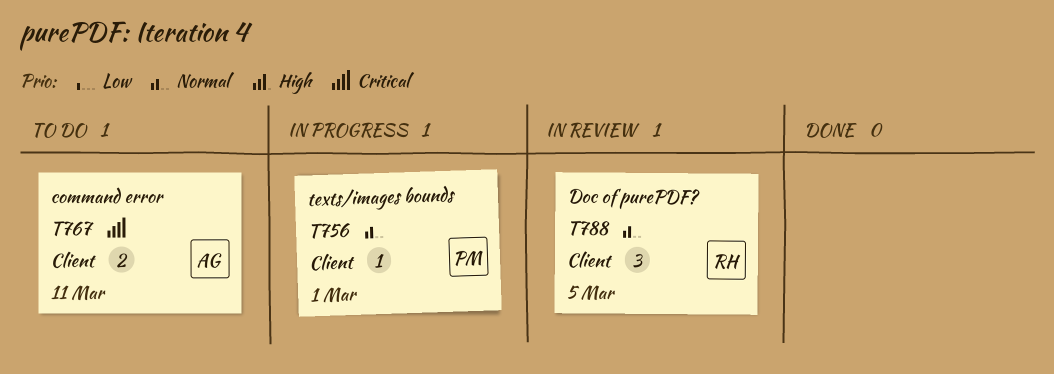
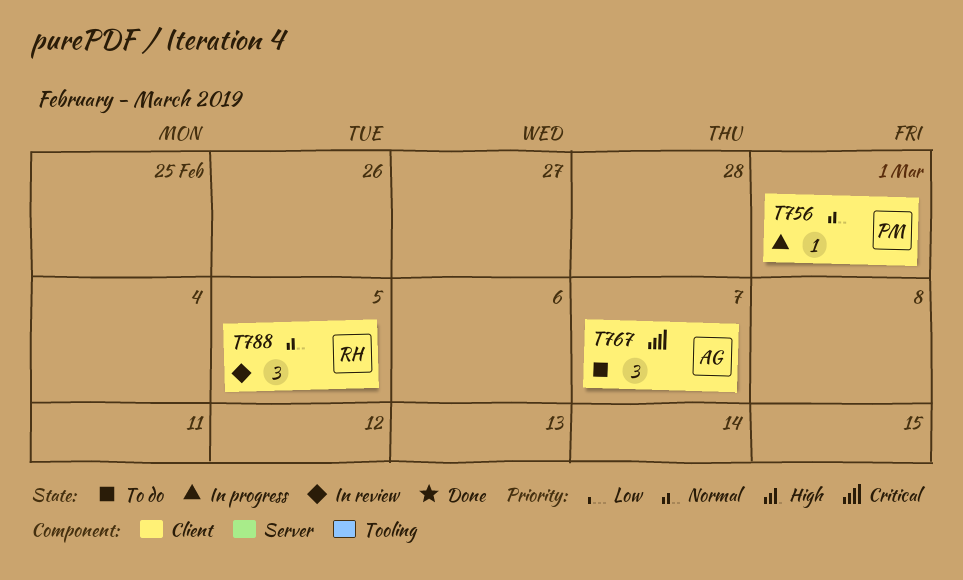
T767, estimate: 2 -> 3
T767, due: Mar 11 -> Mar 7

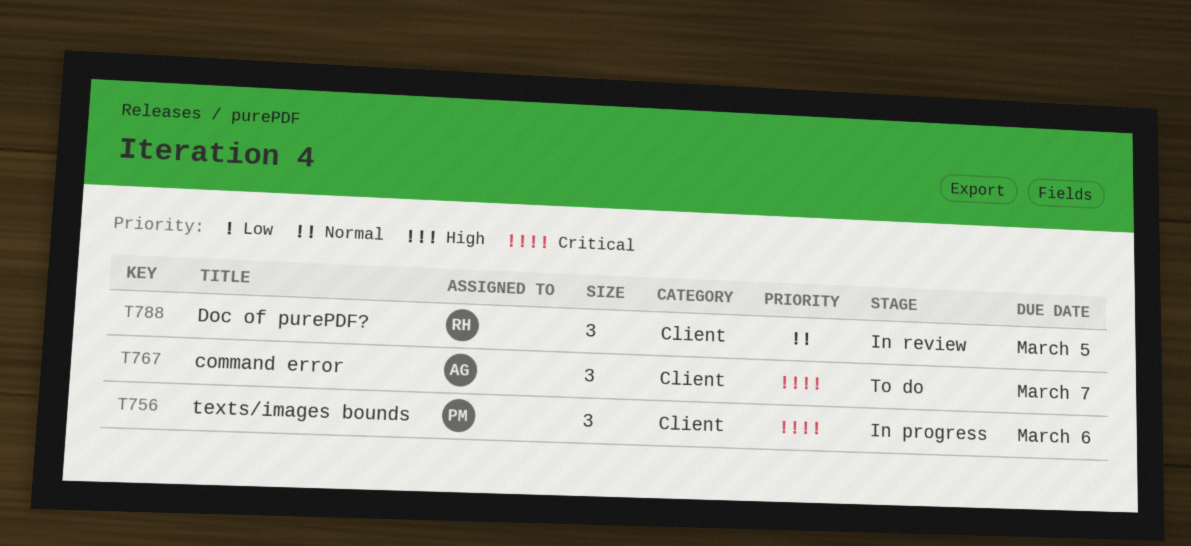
T756, priority: Normal -> Critical
T756, estimate: 1 -> 3
T756, due: Mar 1 -> Mar 6

